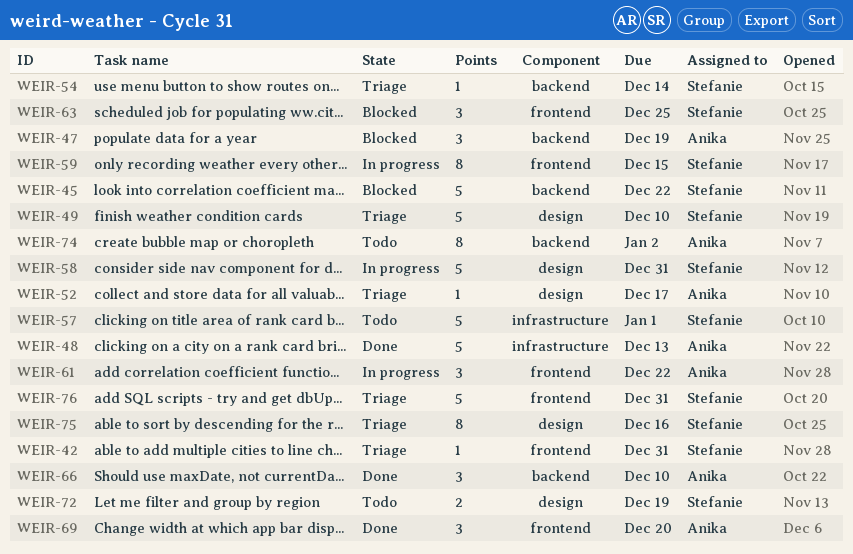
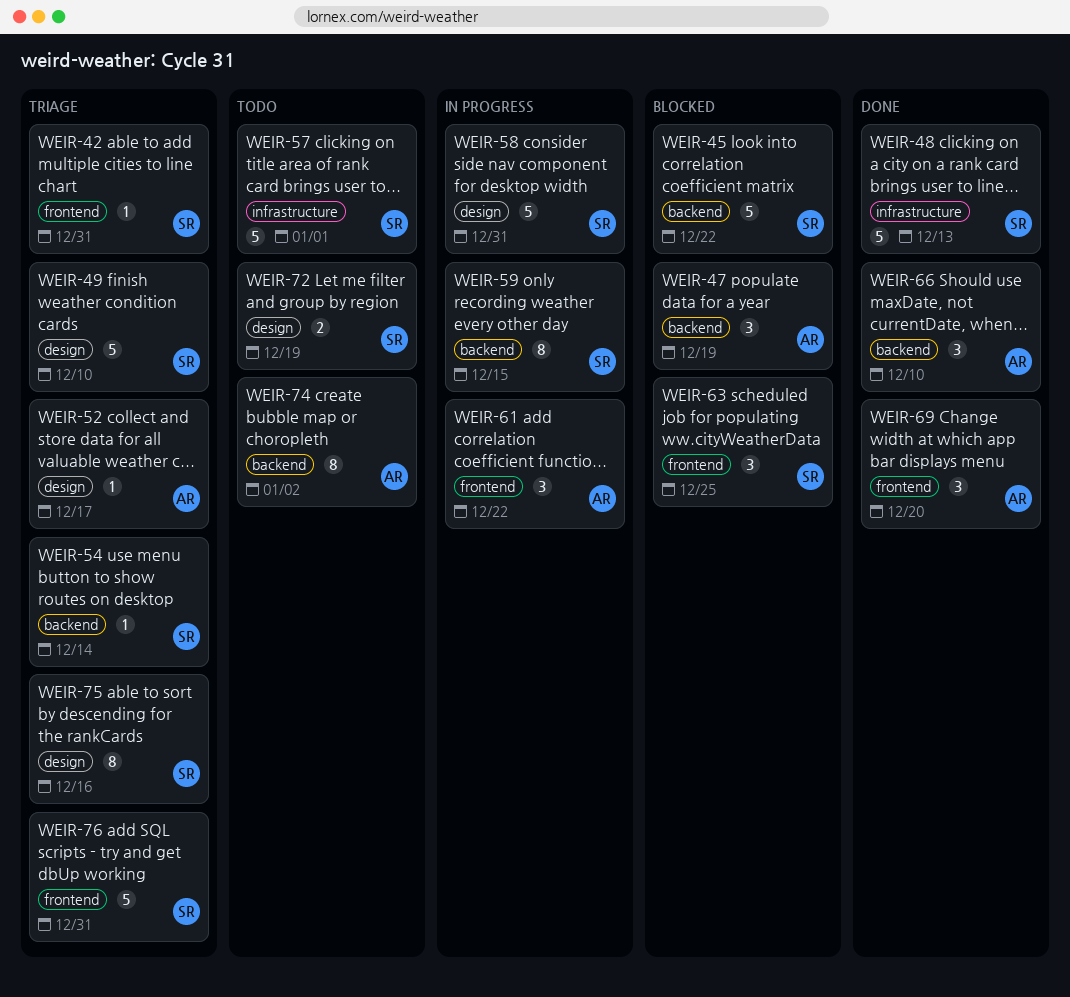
WEIR-48, owner: Anika -> Stefanie
WEIR-59, label: frontend -> backend

